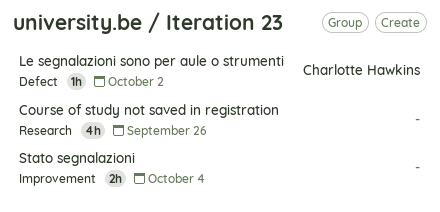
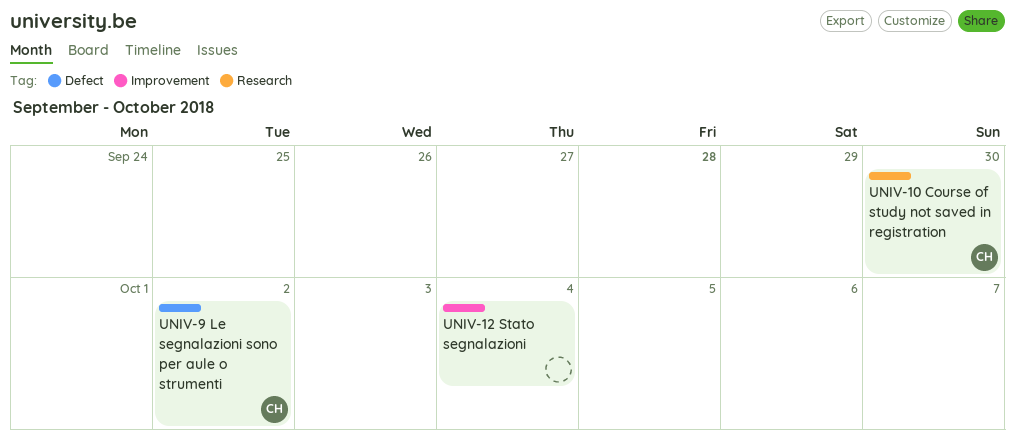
Course of study not saved in registration, owner: none -> Charlotte Hawkins
Course of study not saved in registration, due: Sep 26 -> Sep 30

